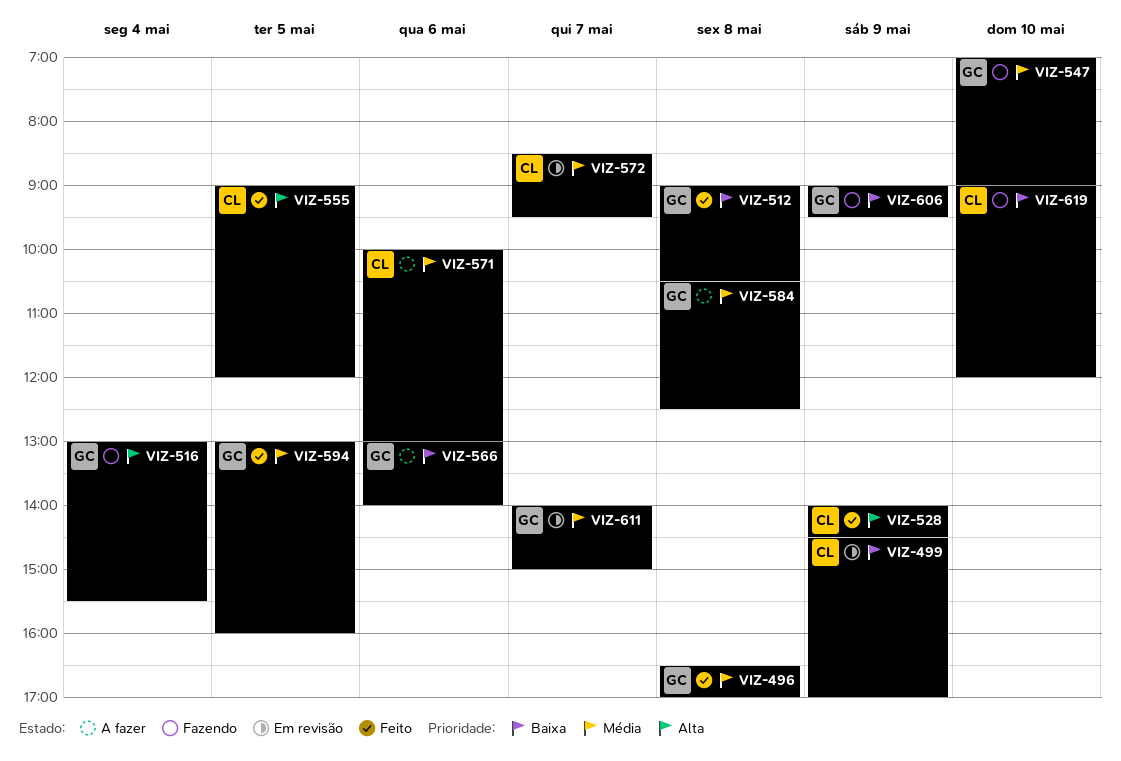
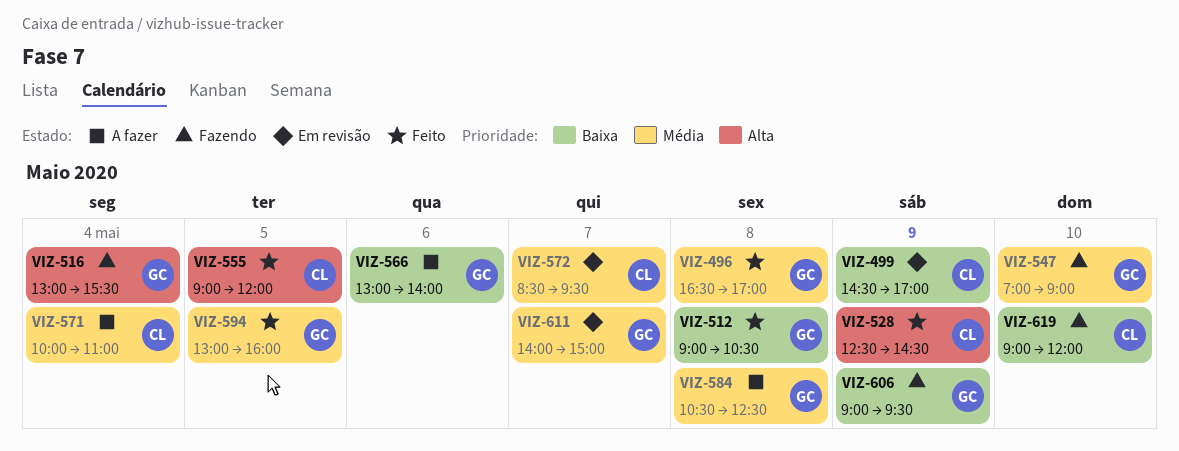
VIZ-528, begins: 14:00 -> 12:30
VIZ-571, day: May 6 -> May 4
VIZ-571, ends: 13:00 -> 11:00

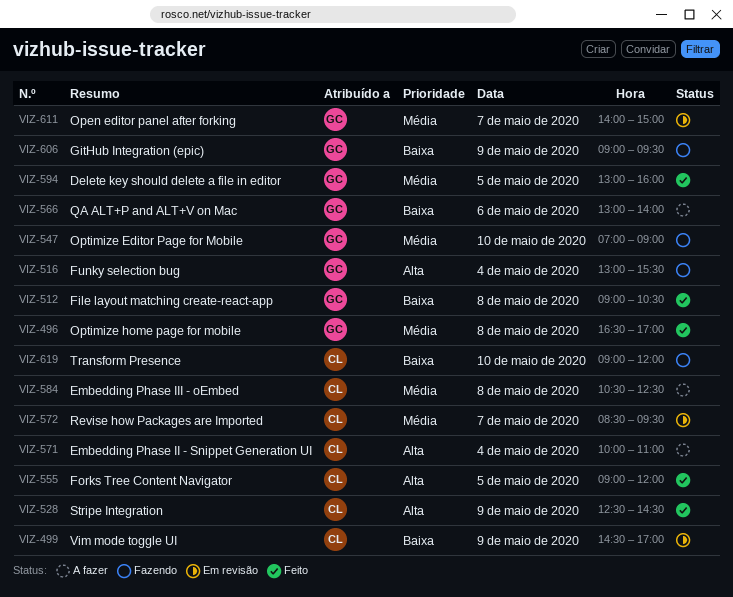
VIZ-571, priority: Média -> Alta
VIZ-584, owner: GC -> CL

